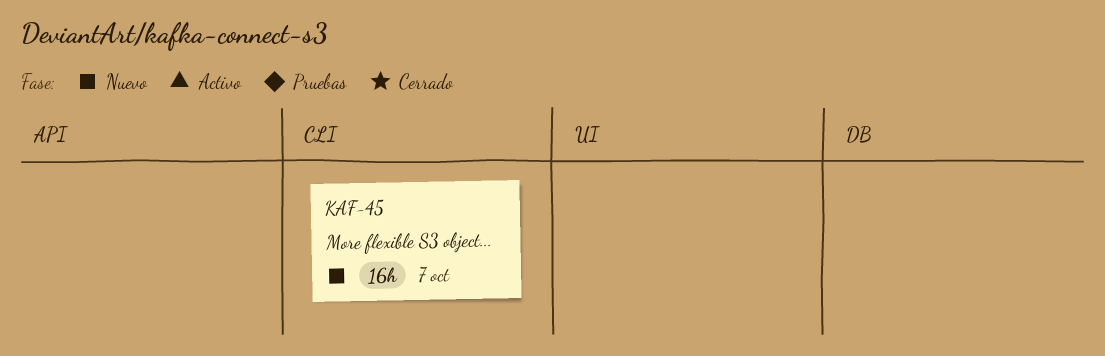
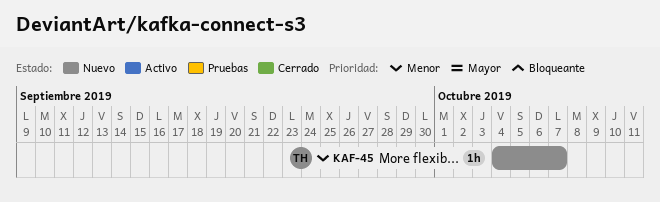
KAF-45, estimate: 16h -> 1h

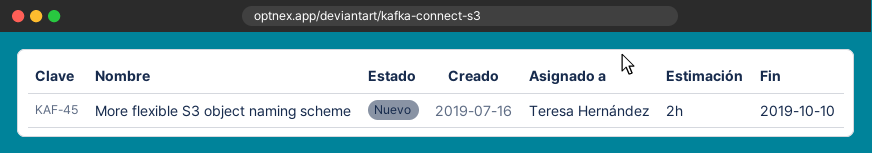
KAF-45, estimate: 1h -> 2h
KAF-45, due: Oct 7 -> Oct 10

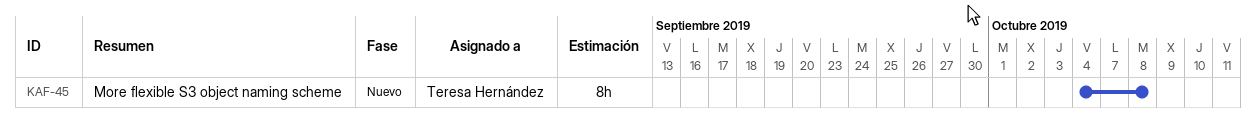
KAF-45, estimate: 2h -> 8h
KAF-45, due: Oct 10 -> Oct 8

